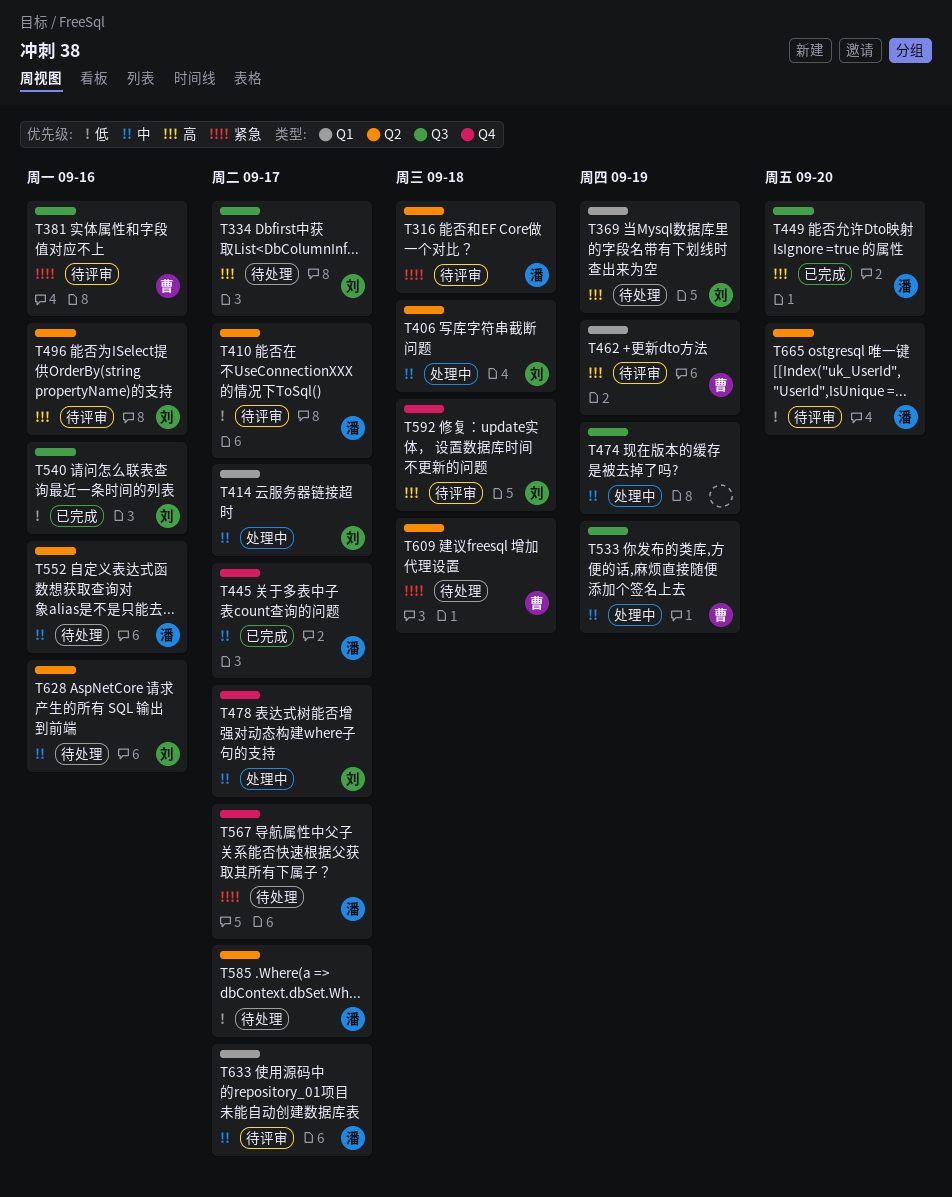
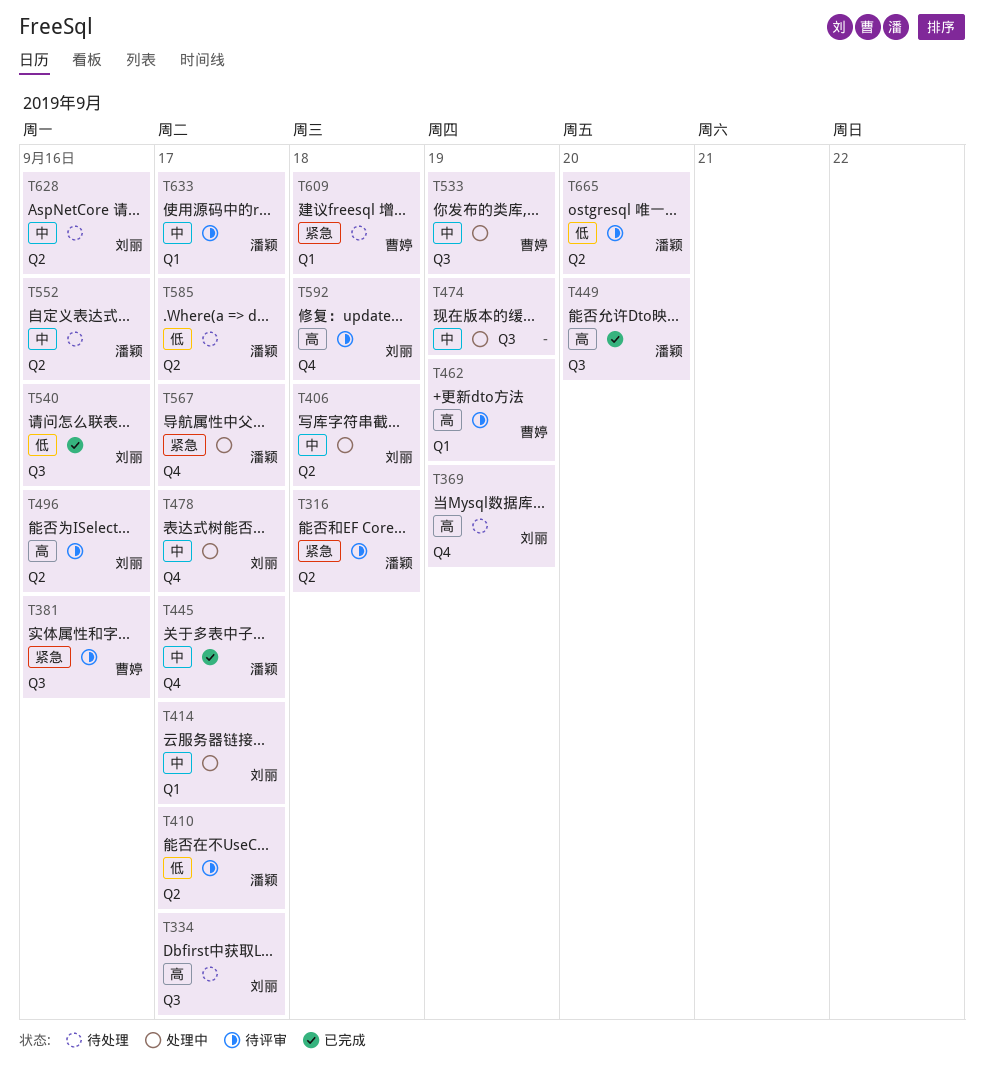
T369, label: Q1 -> Q4
T567, status: 待处理 -> 处理中
T609, label: Q2 -> Q1

